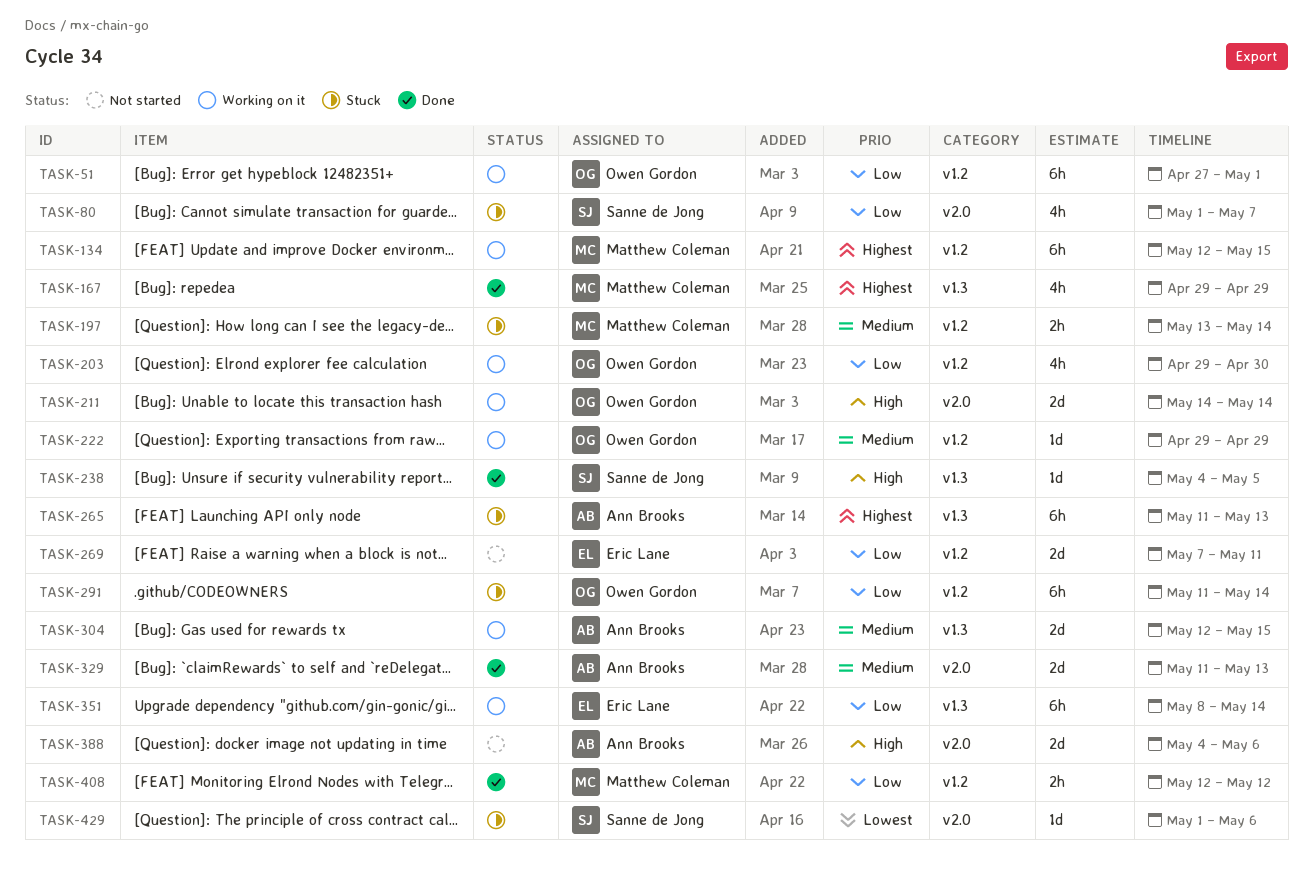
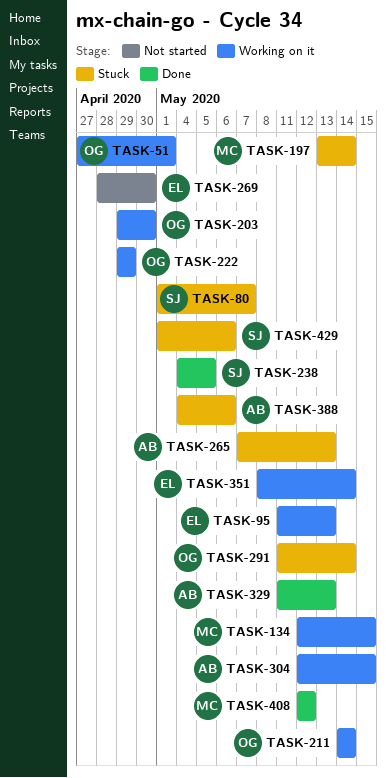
TASK-95: none -> present
TASK-167: present -> none
TASK-265, start: May 11 -> May 7
TASK-269, start: May 7 -> Apr 28
TASK-269, due: May 11 -> Apr 30
TASK-388, status: Not started -> Stuck

